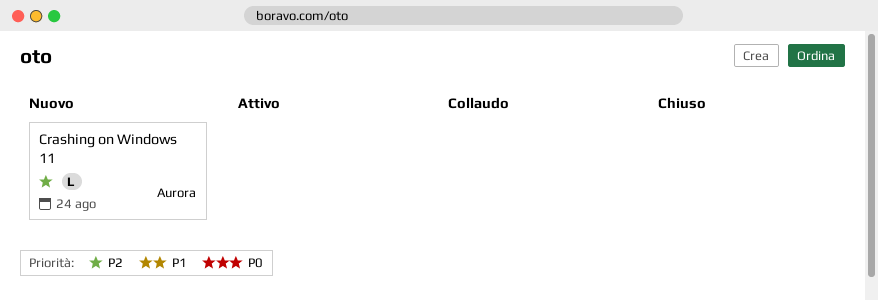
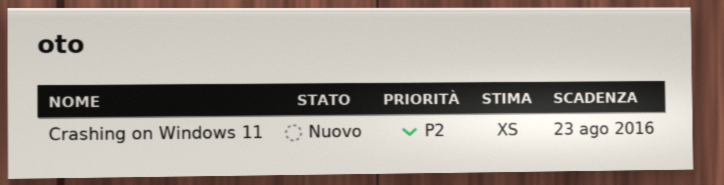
Crashing on Windows 11, estimate: L -> XS
Crashing on Windows 11, due: Aug 24 -> Aug 23

